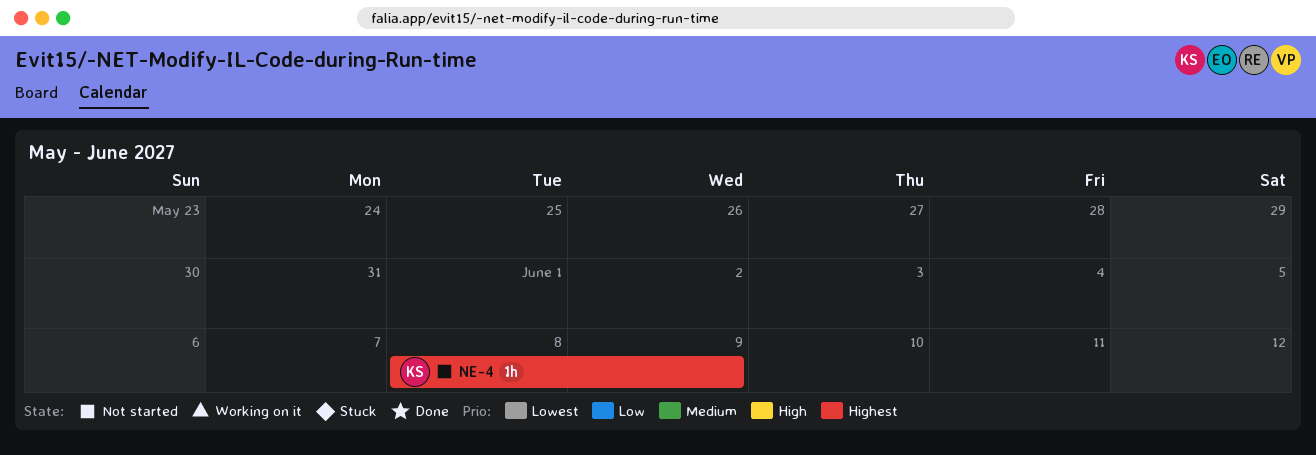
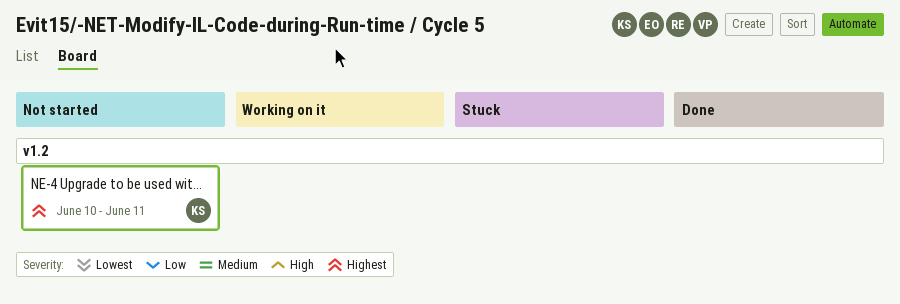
NE-4, start: Jun 8 -> Jun 10
NE-4, due: Jun 9 -> Jun 11

